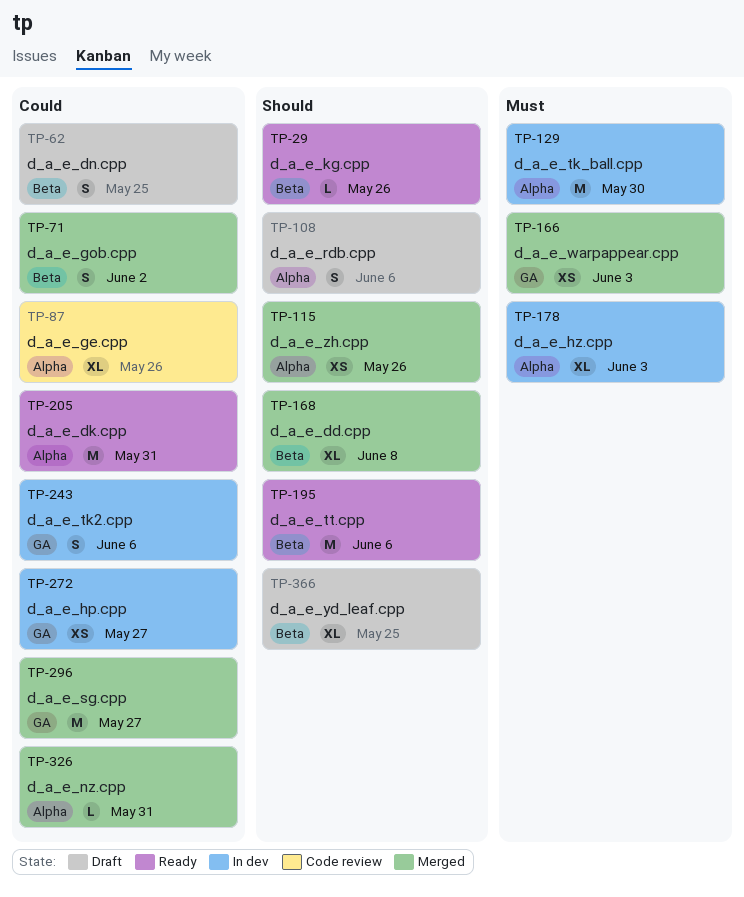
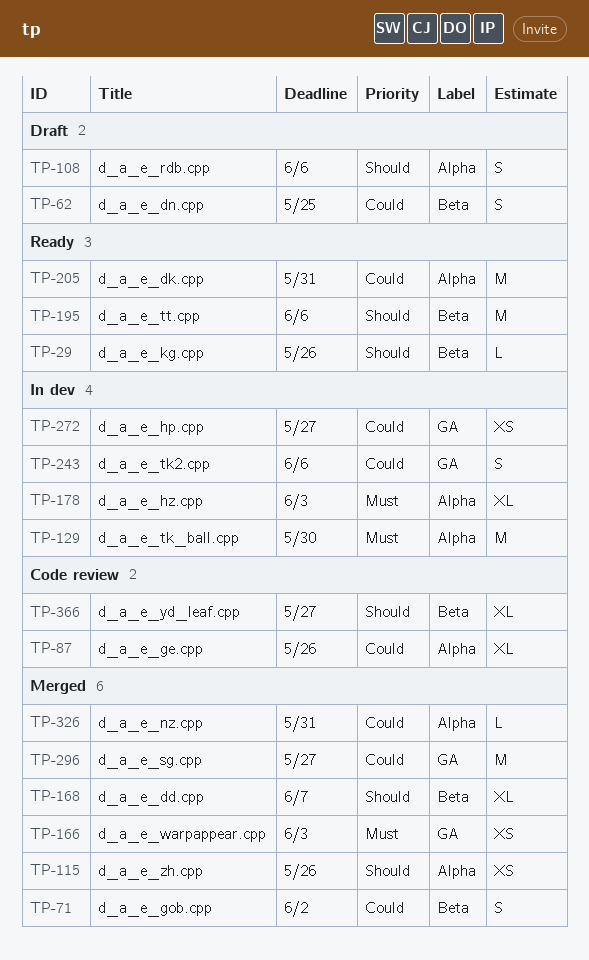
TP-168, due: Jun 8 -> Jun 7
TP-366, status: Draft -> Code review
TP-366, due: May 25 -> May 27

